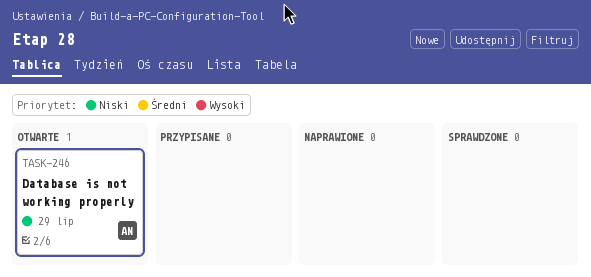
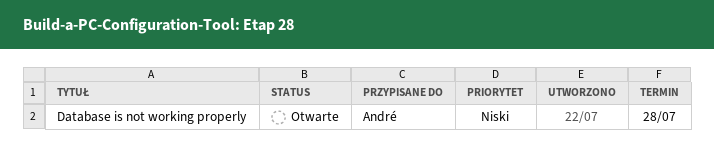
Database is not working properly, due: Jul 29 -> Jul 28

